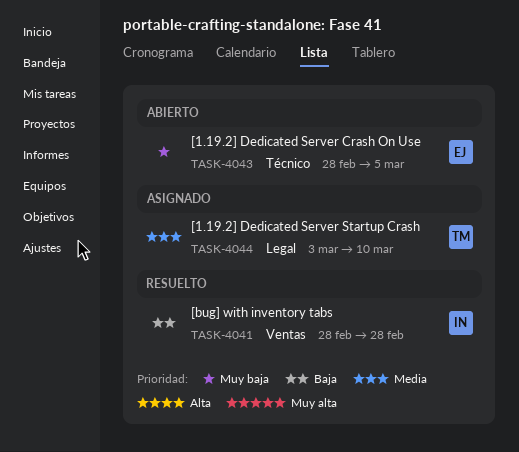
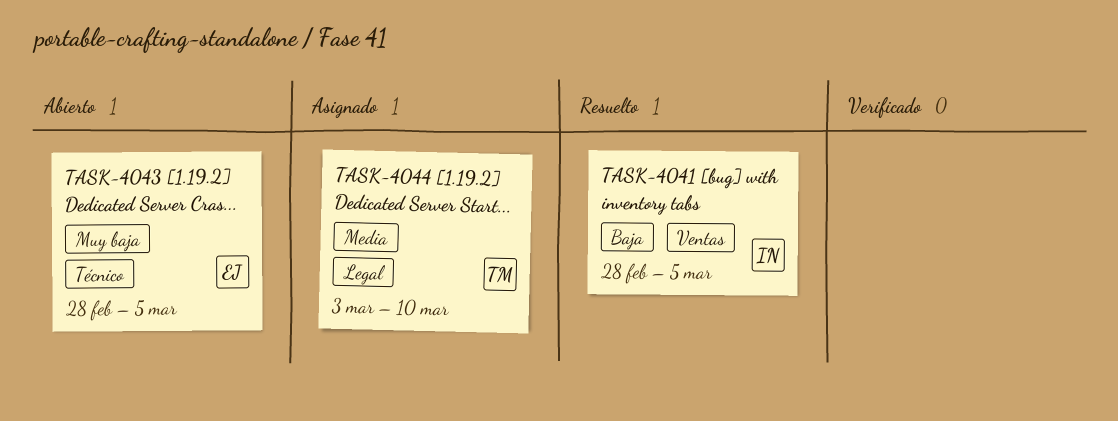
TASK-4041, due: Feb 28 -> Mar 5

